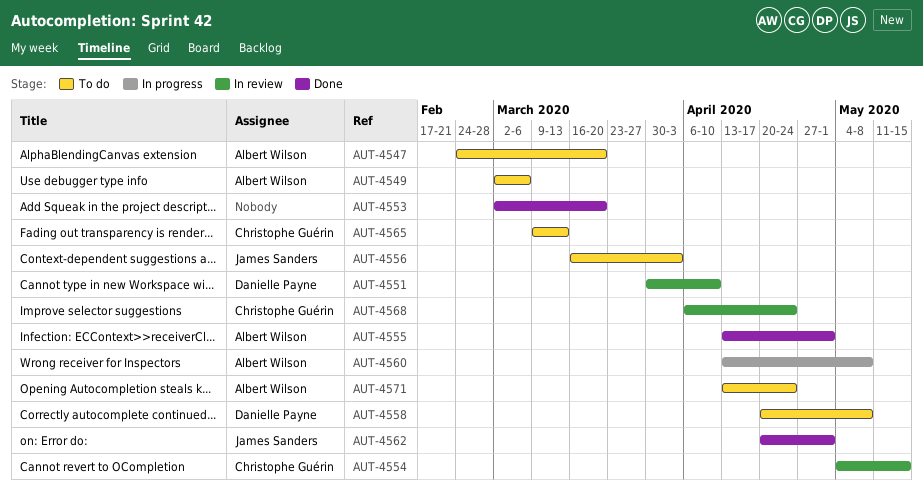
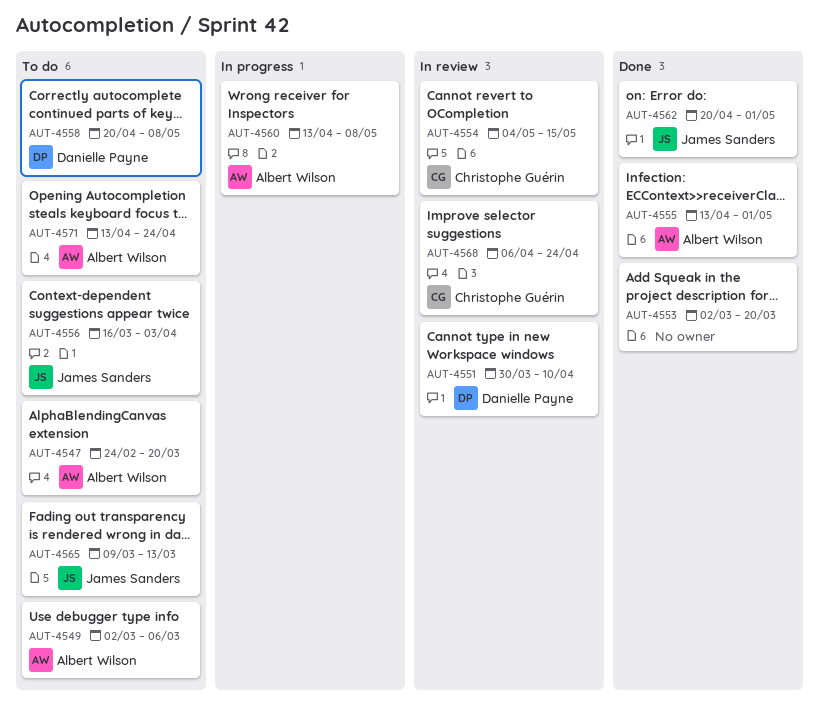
AUT-4565, owner: Christophe Guérin -> James Sanders

